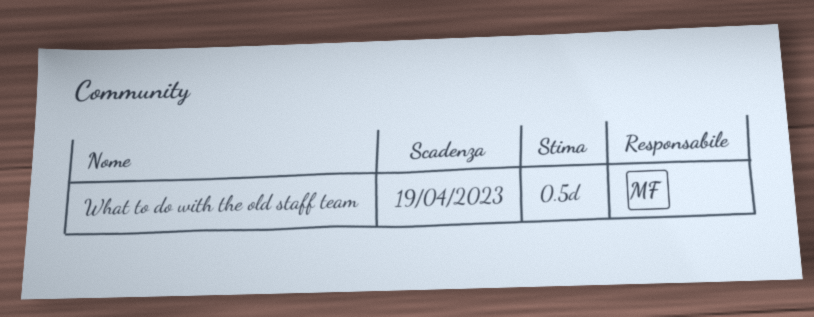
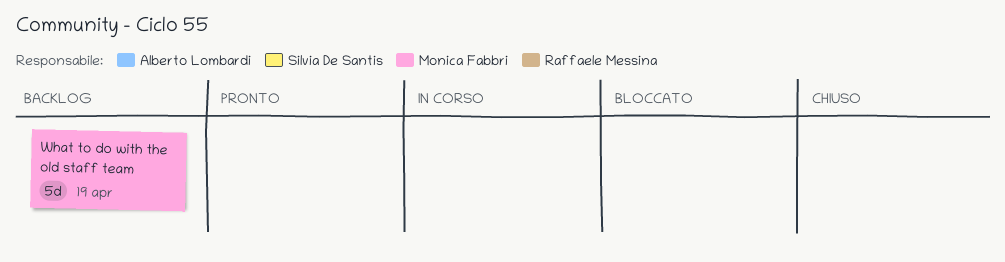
What to do with the old staff team, estimate: 0.5d -> 5d

